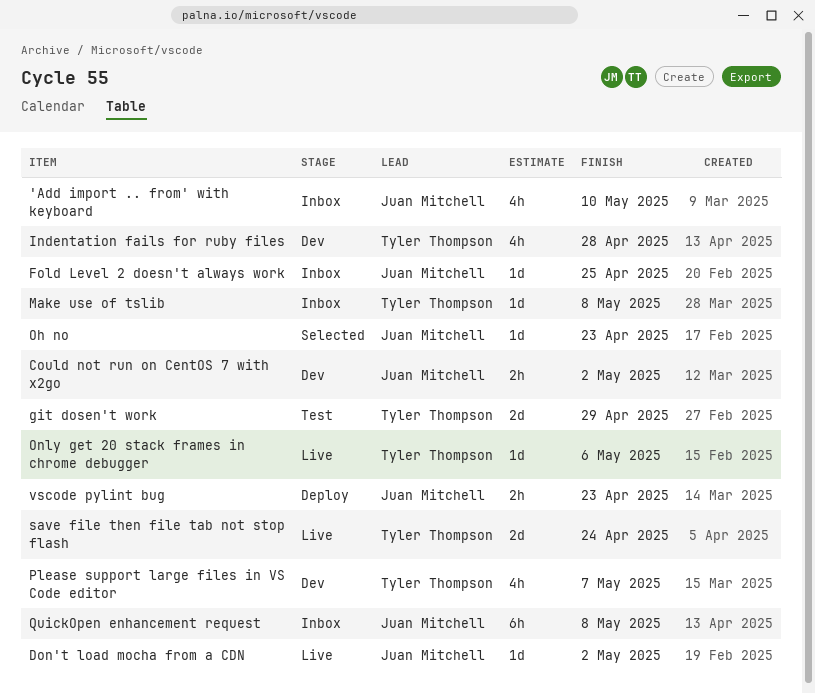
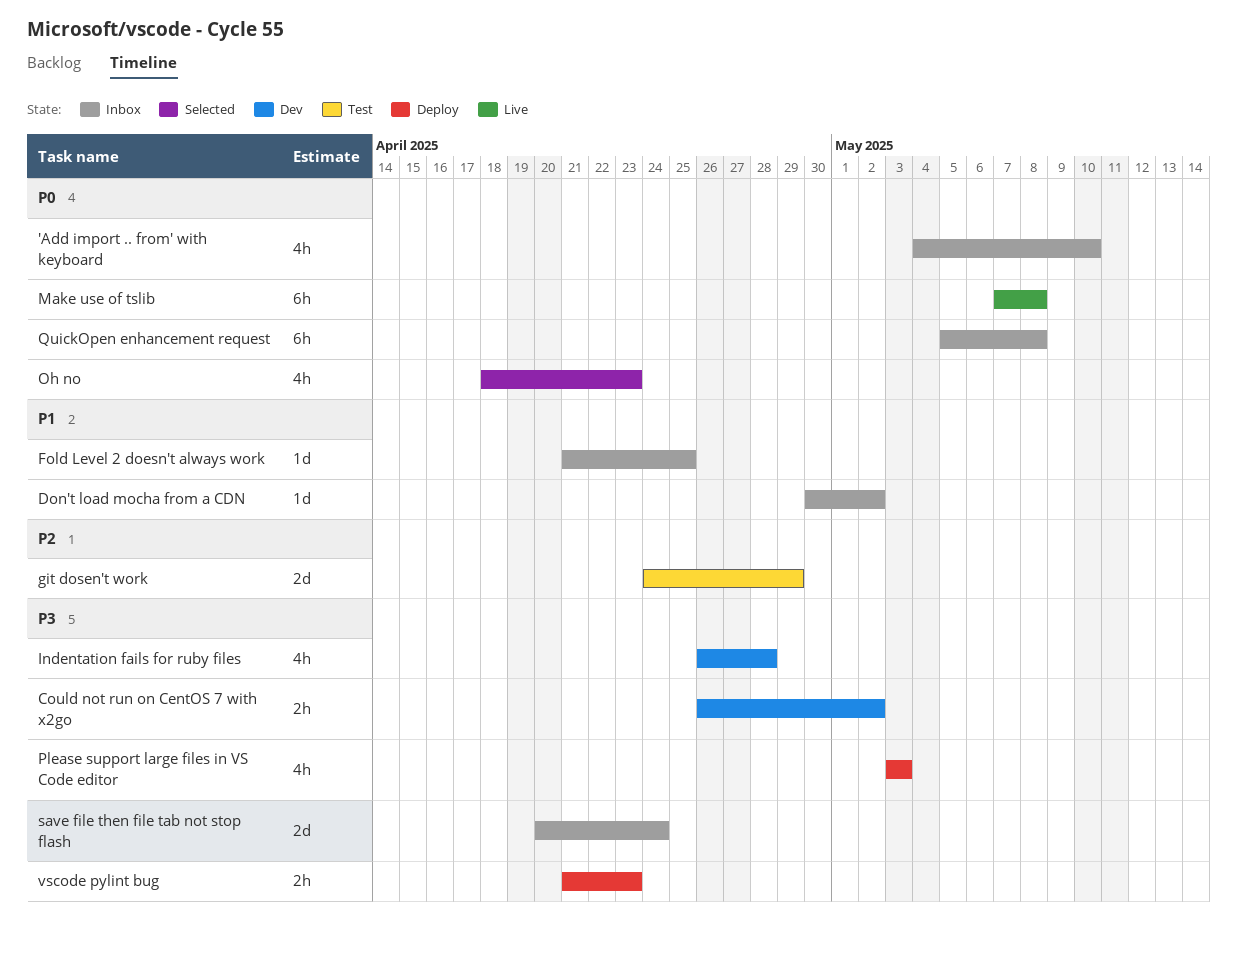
Don't load mocha from a CDN, status: Live -> Inbox
Make use of tslib, status: Inbox -> Live
Make use of tslib, estimate: 1d -> 6h
Oh no, estimate: 1d -> 4h
Only get 20 stack frames in chrome debugger: present -> none
Please support large files in VS Code editor, status: Dev -> Deploy
Please support large files in VS Code editor, due: May 7 -> May 3
save file then file tab not stop flash, status: Live -> Inbox

